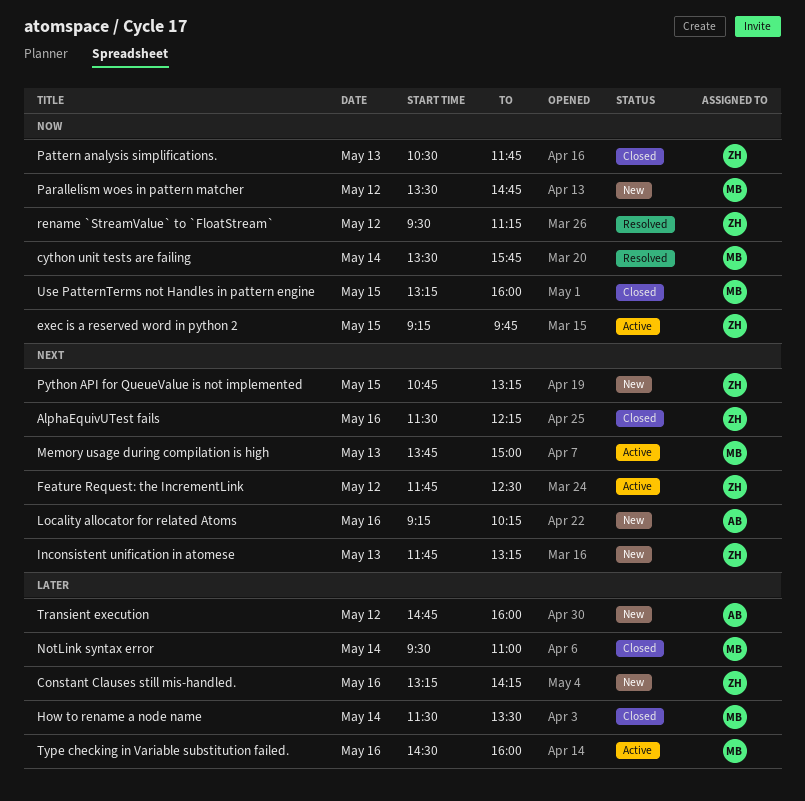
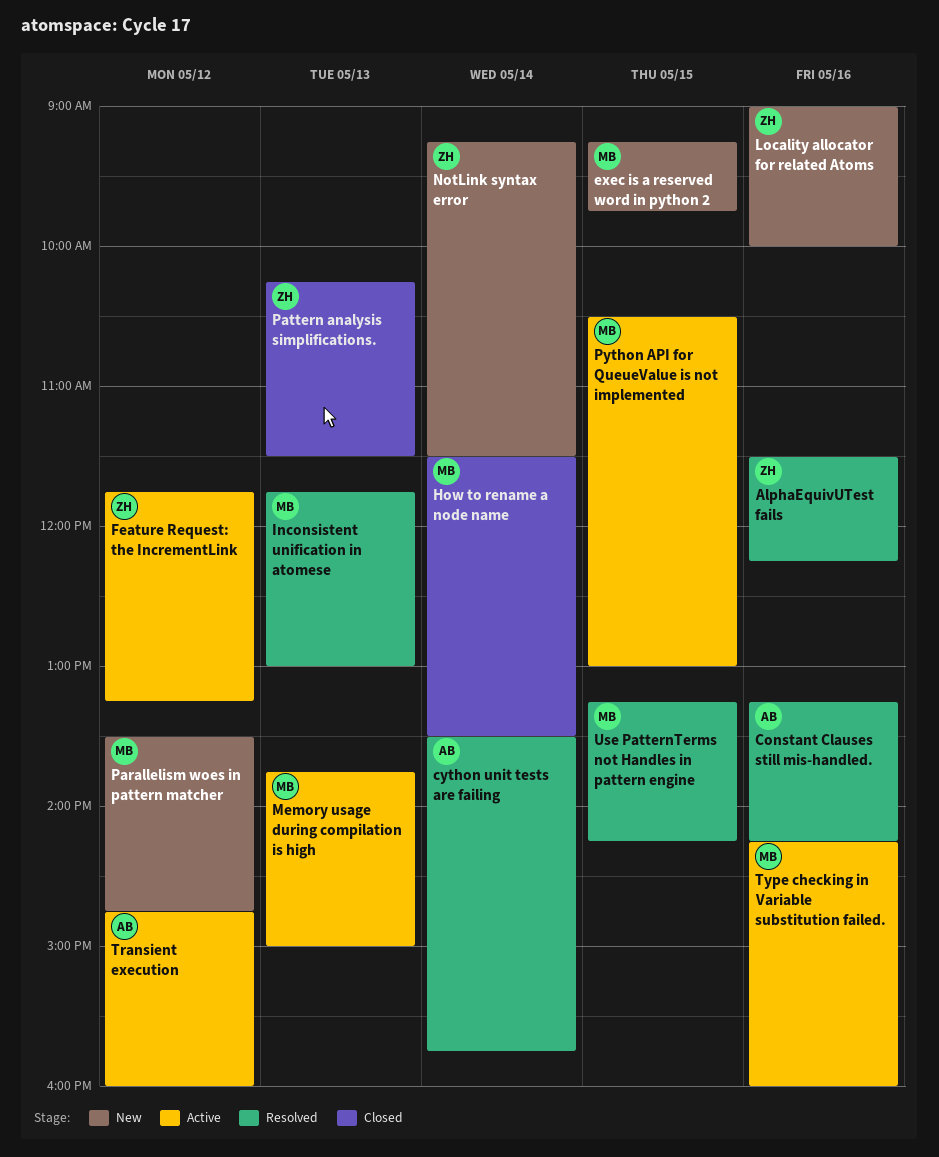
AlphaEquivUTest fails, status: Closed -> Resolved
Constant Clauses still mis-handled., status: New -> Resolved
Constant Clauses still mis-handled., owner: ZH -> AB
cython unit tests are failing, owner: MB -> AB
exec is a reserved word in python 2, status: Active -> New
exec is a reserved word in python 2, owner: ZH -> MB
Feature Request: the IncrementLink, ends: 12:30 -> 13:15
Inconsistent unification in atomese, status: New -> Resolved
Inconsistent unification in atomese, owner: ZH -> MB
Inconsistent unification in atomese, ends: 13:15 -> 13:00
Locality allocator for related Atoms, owner: AB -> ZH
Locality allocator for related Atoms, begins: 09:15 -> 09:00
Locality allocator for related Atoms, ends: 10:15 -> 10:00
NotLink syntax error, status: Closed -> New
NotLink syntax error, owner: MB -> ZH
NotLink syntax error, begins: 09:30 -> 09:15
NotLink syntax error, ends: 11:00 -> 11:30
Pattern analysis simplifications., begins: 10:30 -> 10:15
Pattern analysis simplifications., ends: 11:45 -> 11:30
Python API for QueueValue is not implemented, status: New -> Active
Python API for QueueValue is not implemented, owner: ZH -> MB
Python API for QueueValue is not implemented, begins: 10:45 -> 10:30
Python API for QueueValue is not implemented, ends: 13:15 -> 13:00
rename `StreamValue` to `FloatStream`: present -> none
Transient execution, status: New -> Active
Type checking in Variable substitution failed., begins: 14:30 -> 14:15
Use PatternTerms not Handles in pattern engine, status: Closed -> Resolved
Use PatternTerms not Handles in pattern engine, ends: 16:00 -> 14:15

